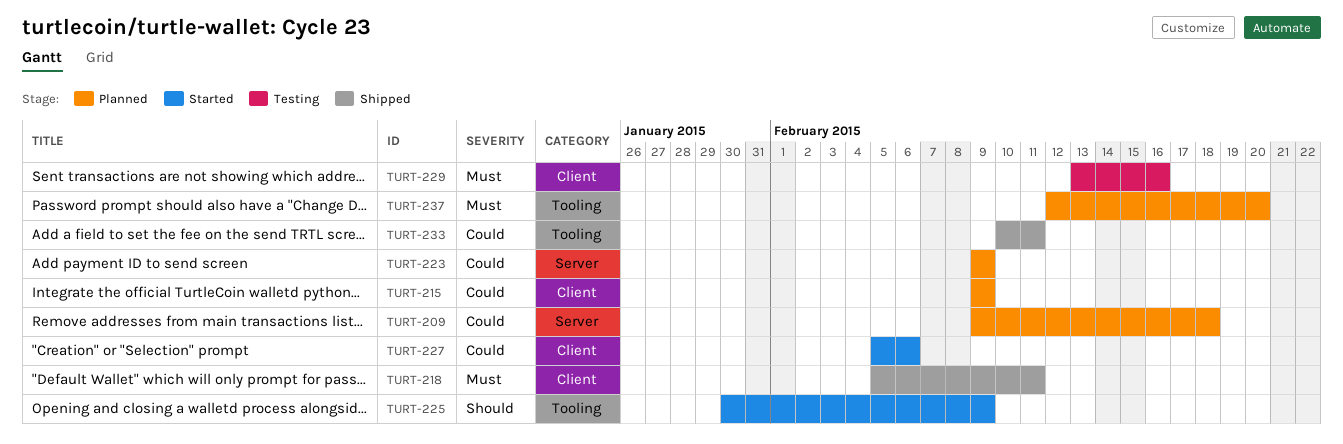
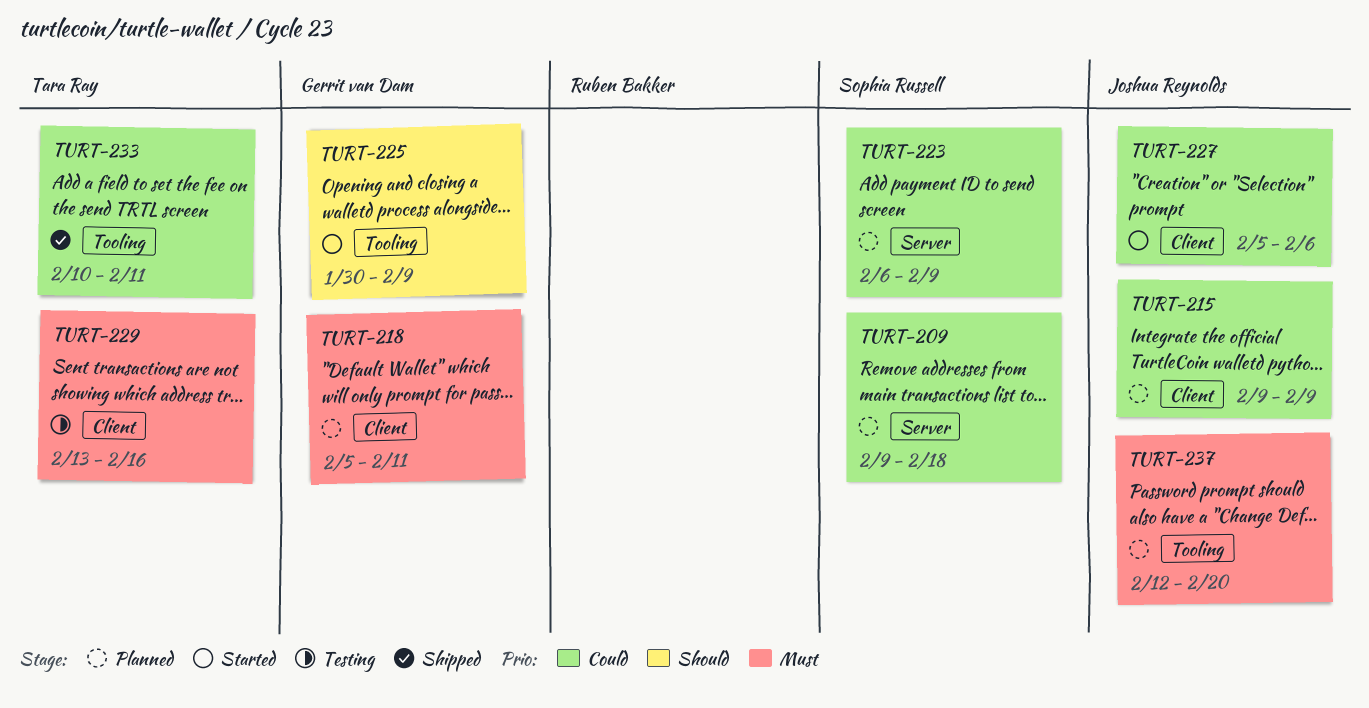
TURT-218, status: Shipped -> Planned
TURT-223, start: Feb 9 -> Feb 6

